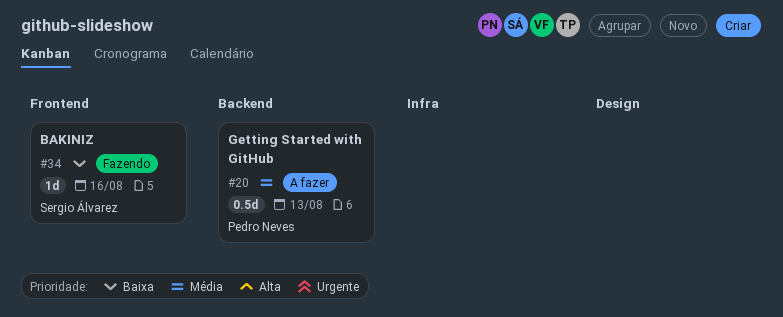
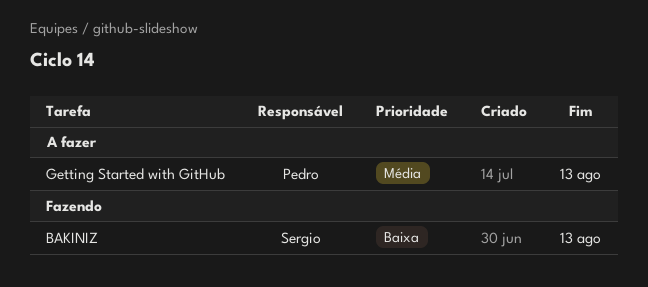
BAKINIZ, due: Aug 16 -> Aug 13

